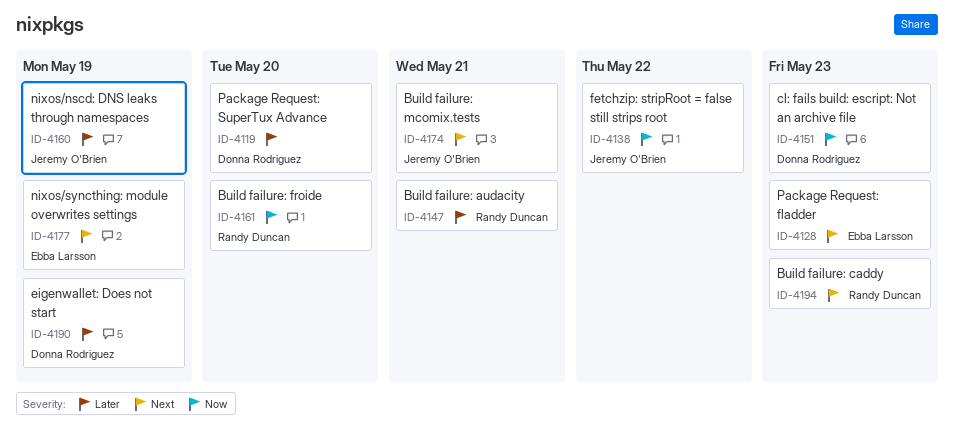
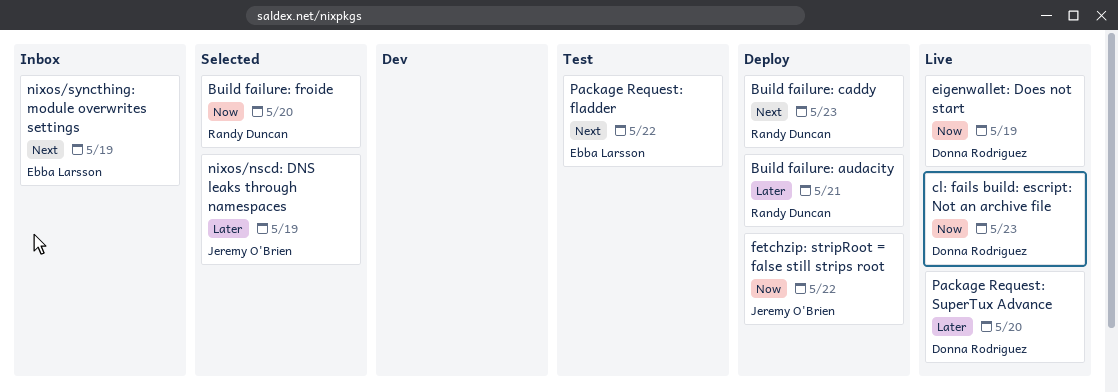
Build failure: mcomix.tests: present -> none
eigenwallet: Does not start, priority: Later -> Now
Package Request: fladder, due: May 23 -> May 22

